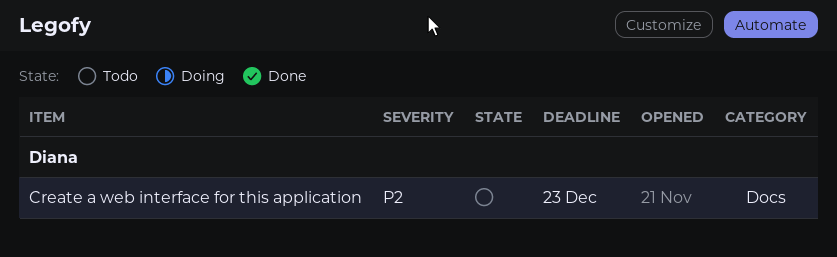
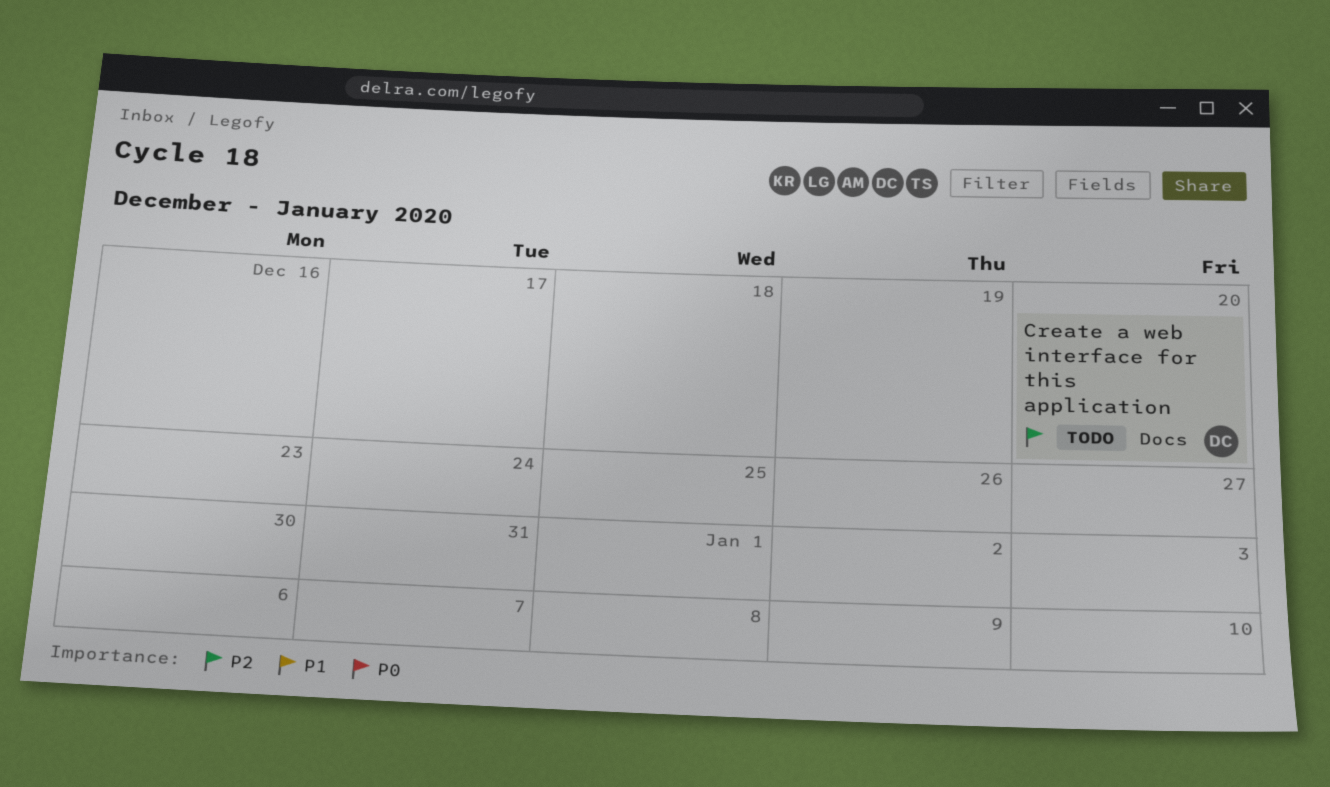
Create a web interface for this application, due: Dec 23 -> Dec 20

